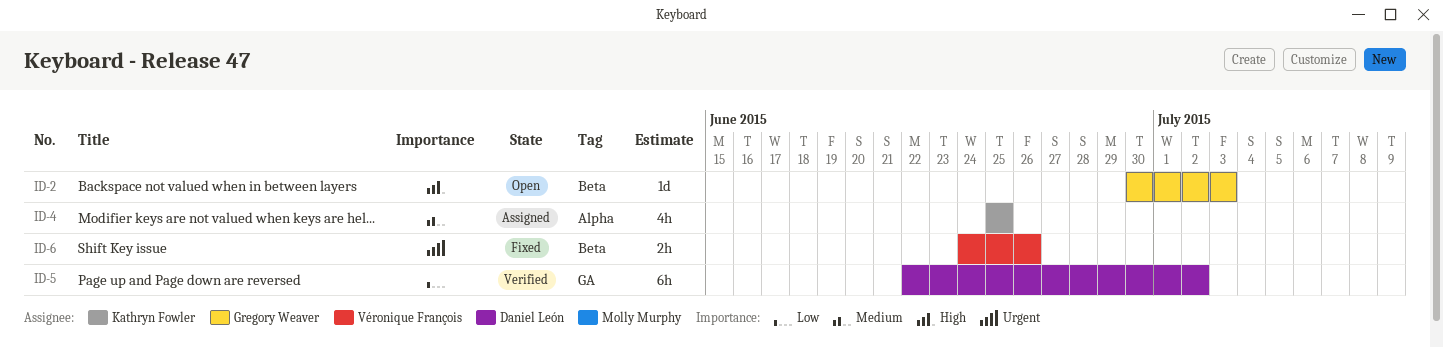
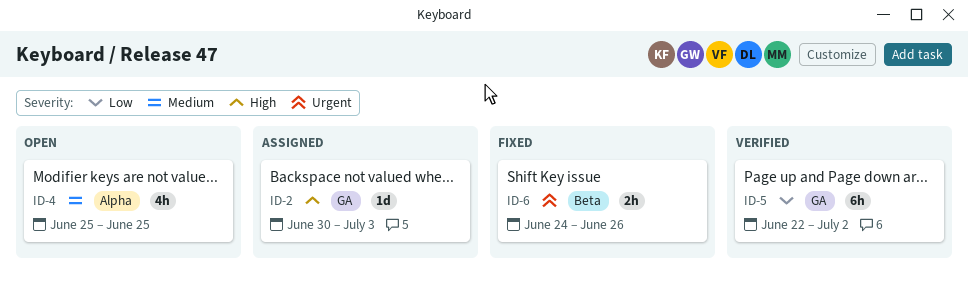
ID-2, status: Open -> Assigned
ID-2, label: Beta -> GA
ID-4, status: Assigned -> Open

